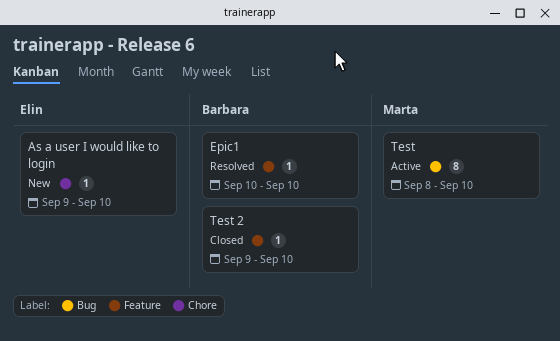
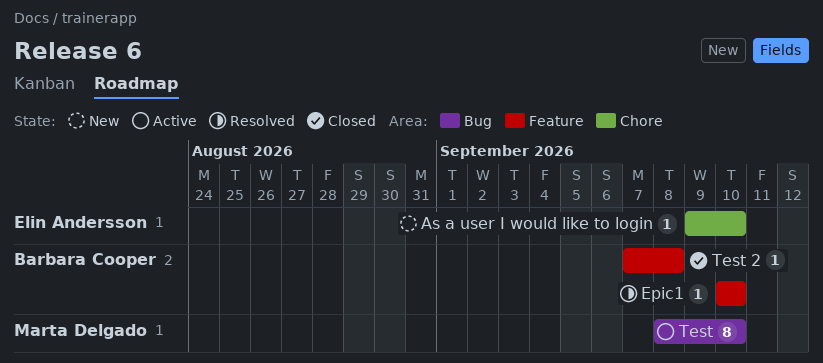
Test 2, start: Sep 9 -> Sep 7
Test 2, due: Sep 10 -> Sep 8

